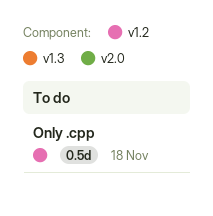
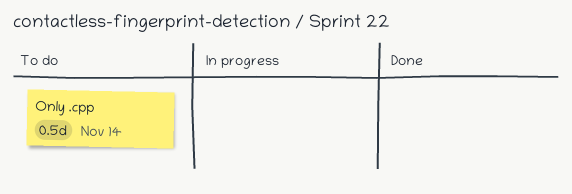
Only .cpp, due: Nov 18 -> Nov 14

